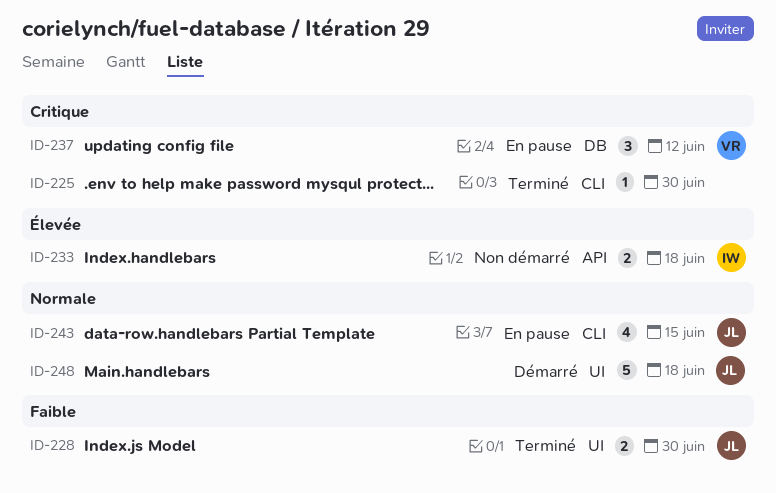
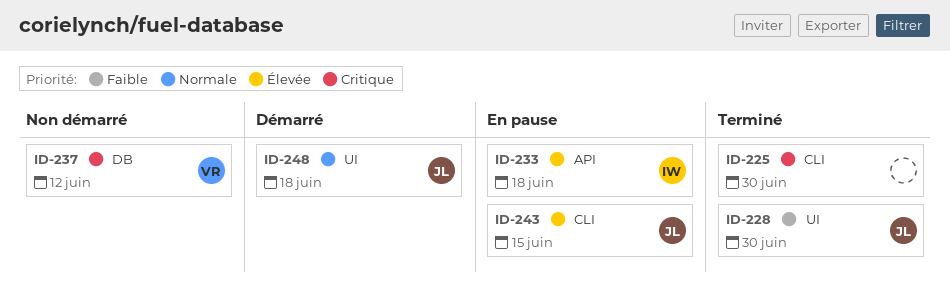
ID-233, status: Non démarré -> En pause
ID-237, status: En pause -> Non démarré
ID-243, priority: Normale -> Élevée

